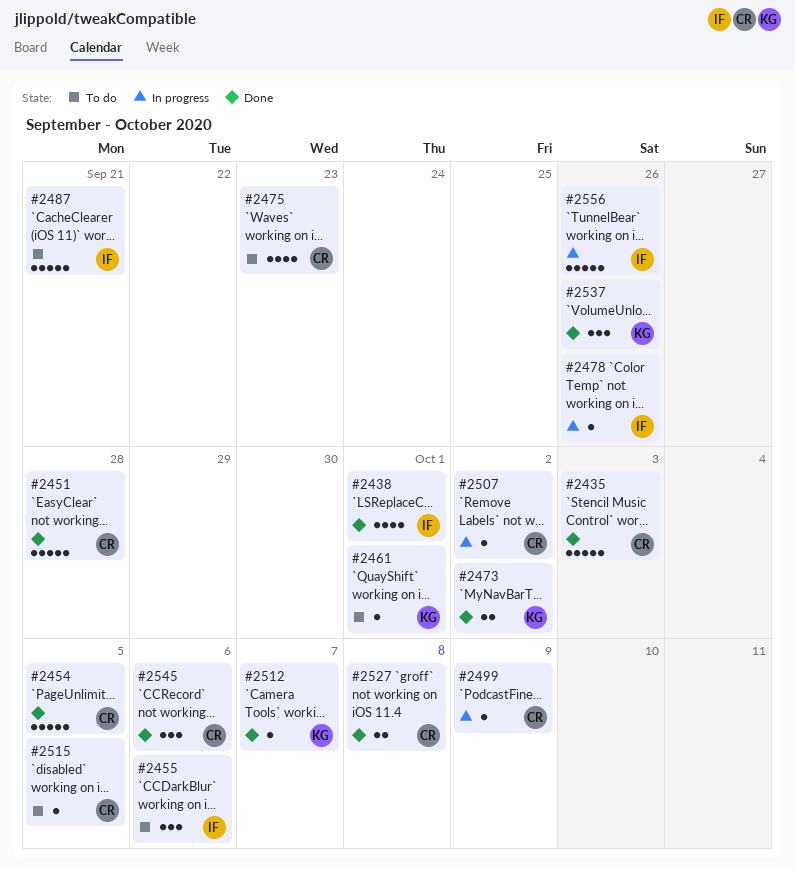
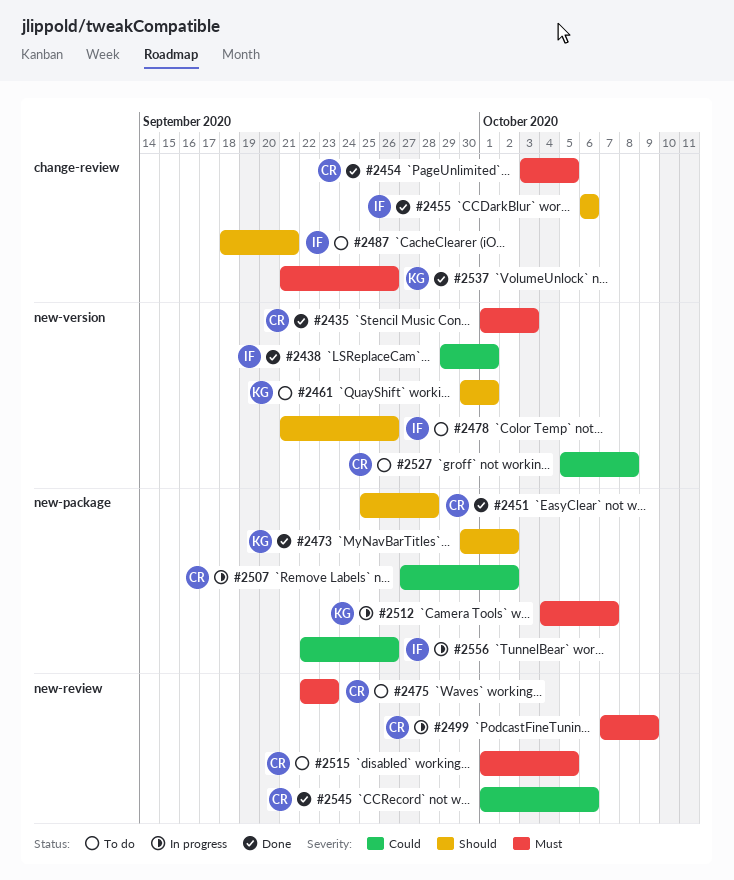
#2455, status: To do -> Done
#2478, status: In progress -> To do
#2512, status: Done -> In progress
#2527, status: Done -> To do

